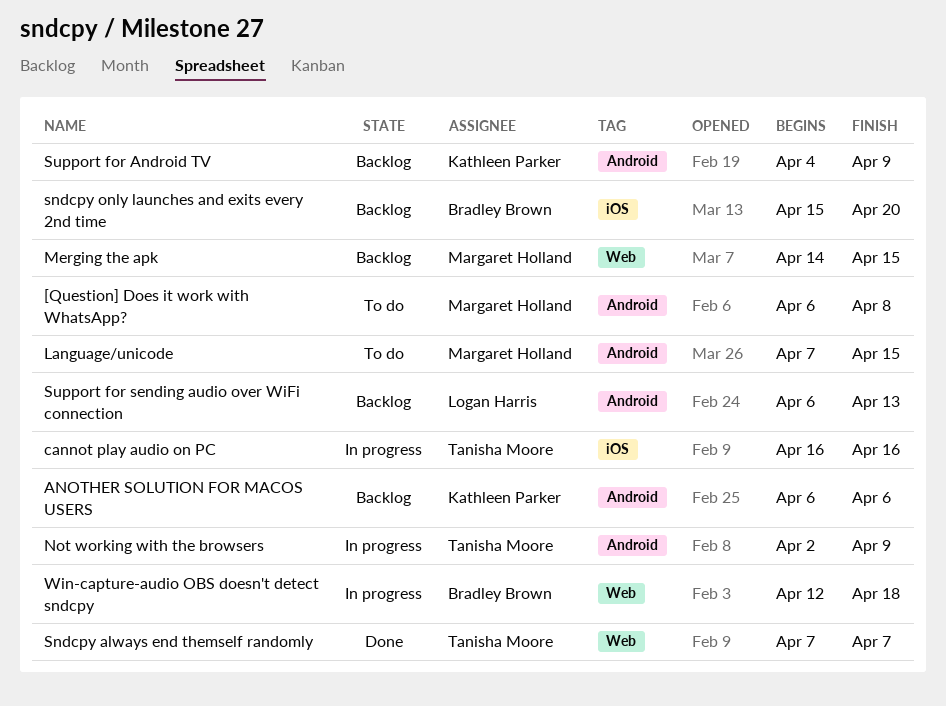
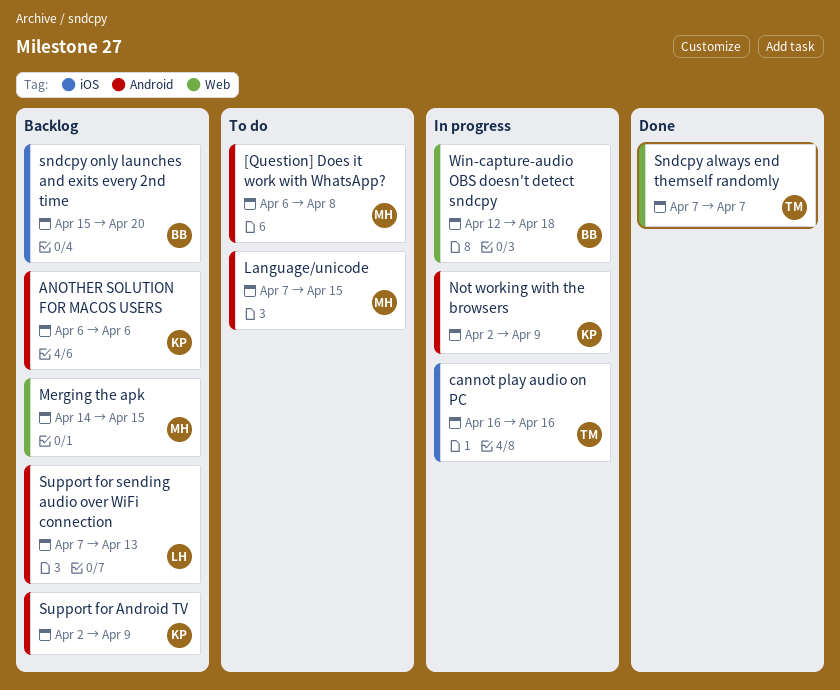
Not working with the browsers, owner: Tanisha Moore -> Kathleen Parker
Support for Android TV, start: Apr 4 -> Apr 2
Support for sending audio over WiFi connection, start: Apr 6 -> Apr 7

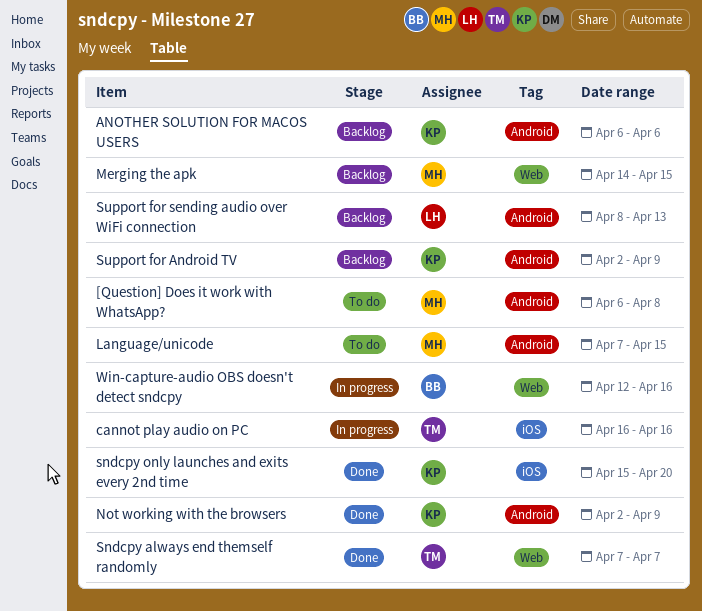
Not working with the browsers, status: In progress -> Done
sndcpy only launches and exits every 2nd time, status: Backlog -> Done
sndcpy only launches and exits every 2nd time, owner: BB -> KP
Support for sending audio over WiFi connection, start: Apr 7 -> Apr 8
Win-capture-audio OBS doesn't detect sndcpy, due: Apr 18 -> Apr 16

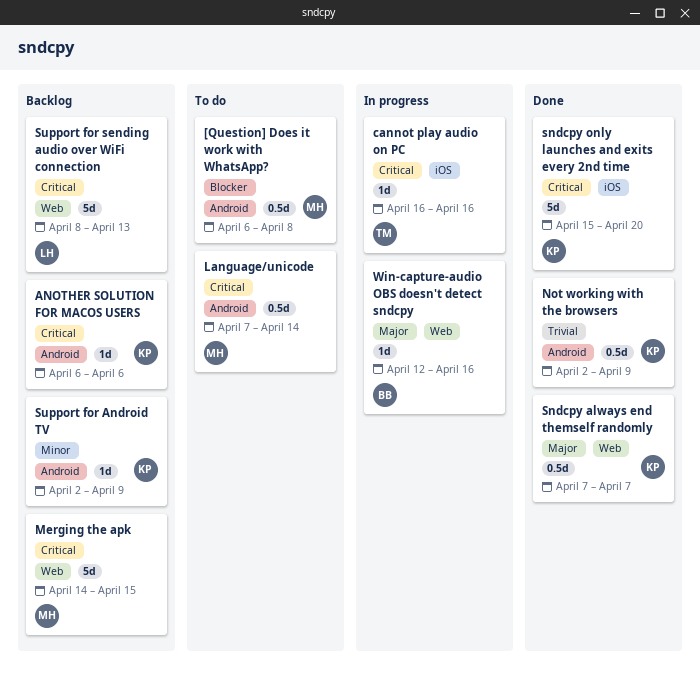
Language/unicode, due: Apr 15 -> Apr 14
Sndcpy always end themself randomly, owner: TM -> KP
Support for sending audio over WiFi connection, label: Android -> Web

